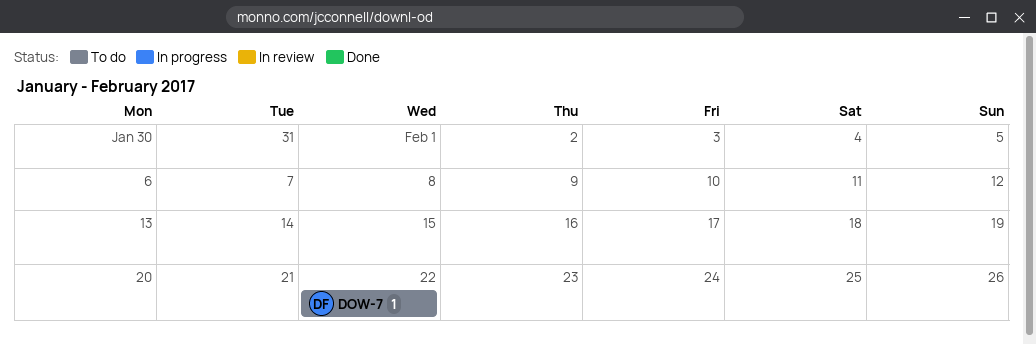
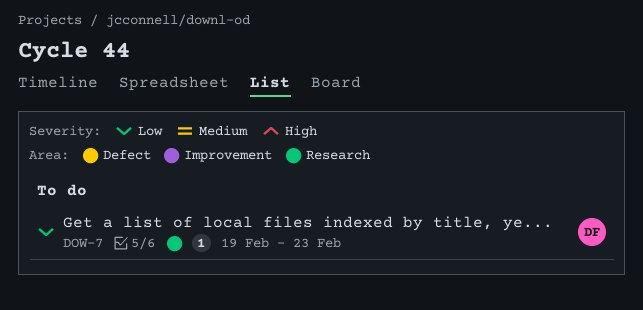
DOW-7, start: Feb 22 -> Feb 19
DOW-7, due: Feb 22 -> Feb 23

